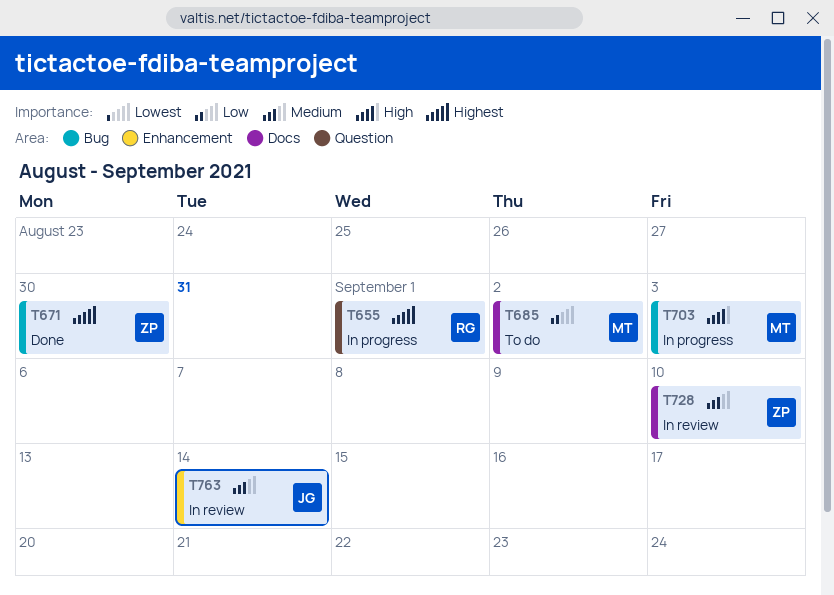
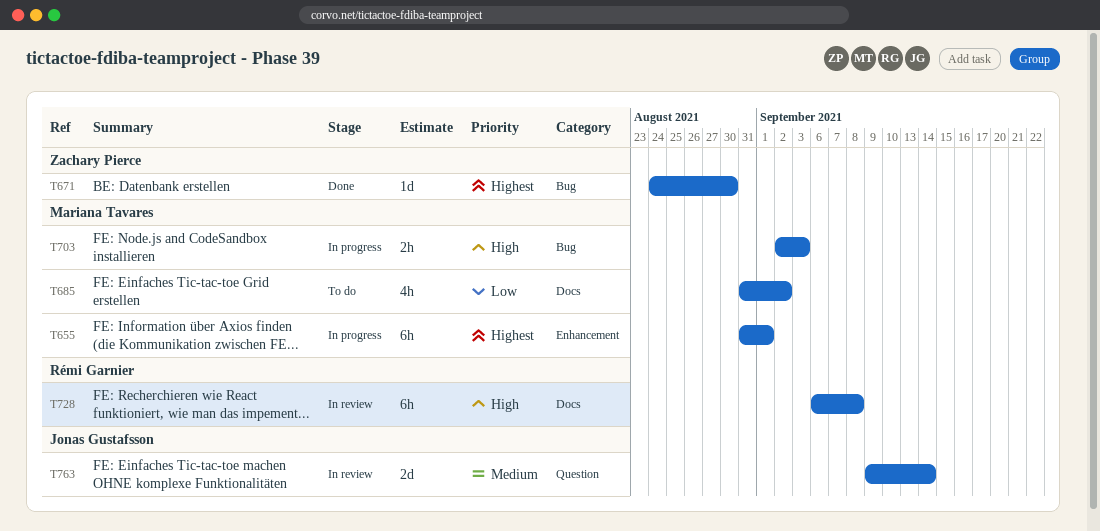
T655, owner: Rémi Garnier -> Mariana Tavares
T655, label: Question -> Enhancement
T728, owner: Zachary Pierce -> Rémi Garnier
T728, priority: Medium -> High
T728, due: Sep 10 -> Sep 8
T763, label: Enhancement -> Question

